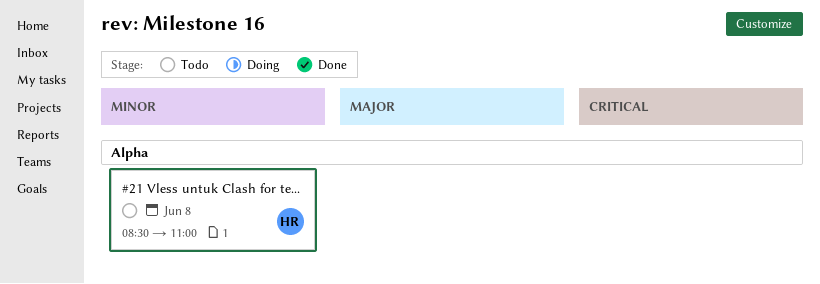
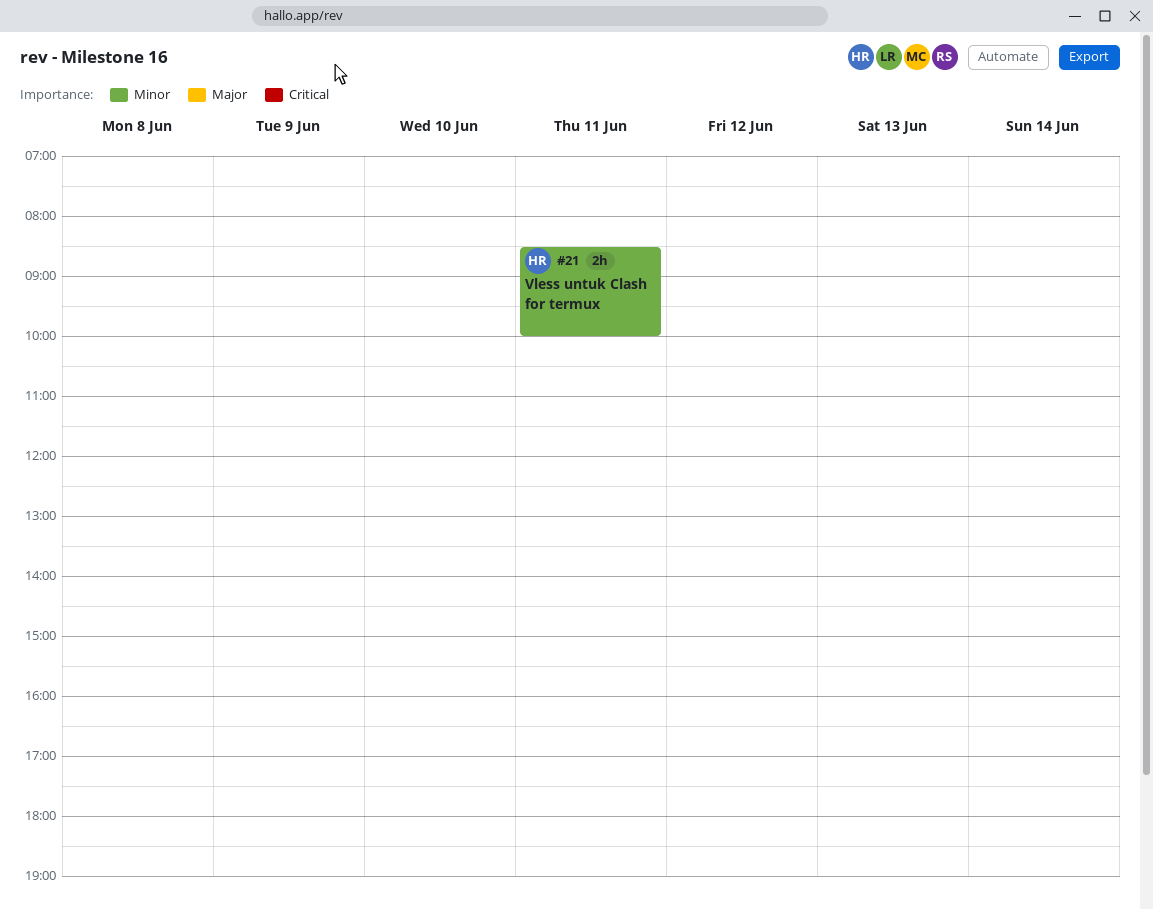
#21, day: Jun 8 -> Jun 11
#21, ends: 11:00 -> 10:00

